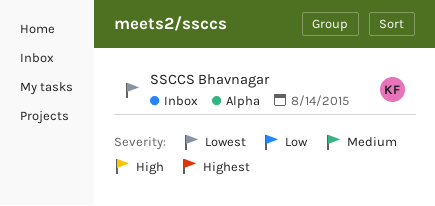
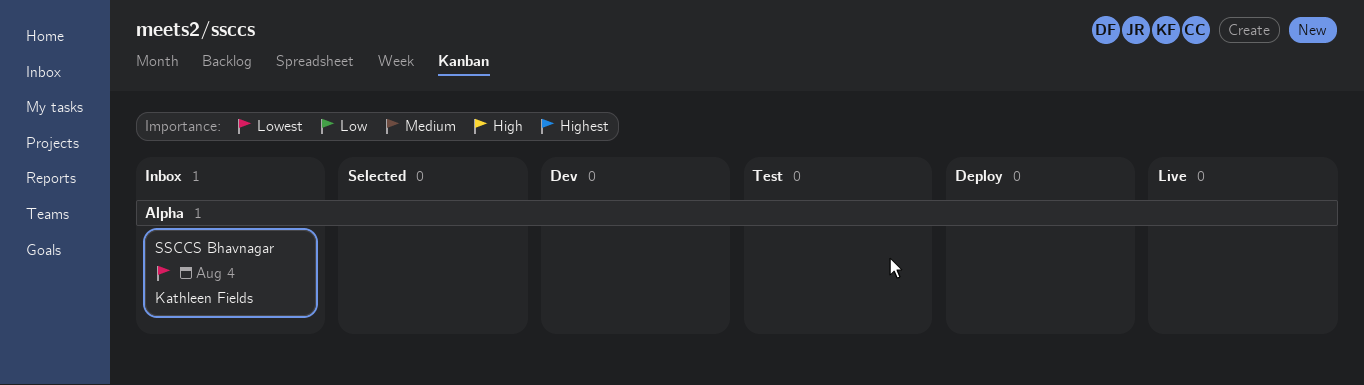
SSCCS Bhavnagar, due: Aug 14 -> Aug 4

